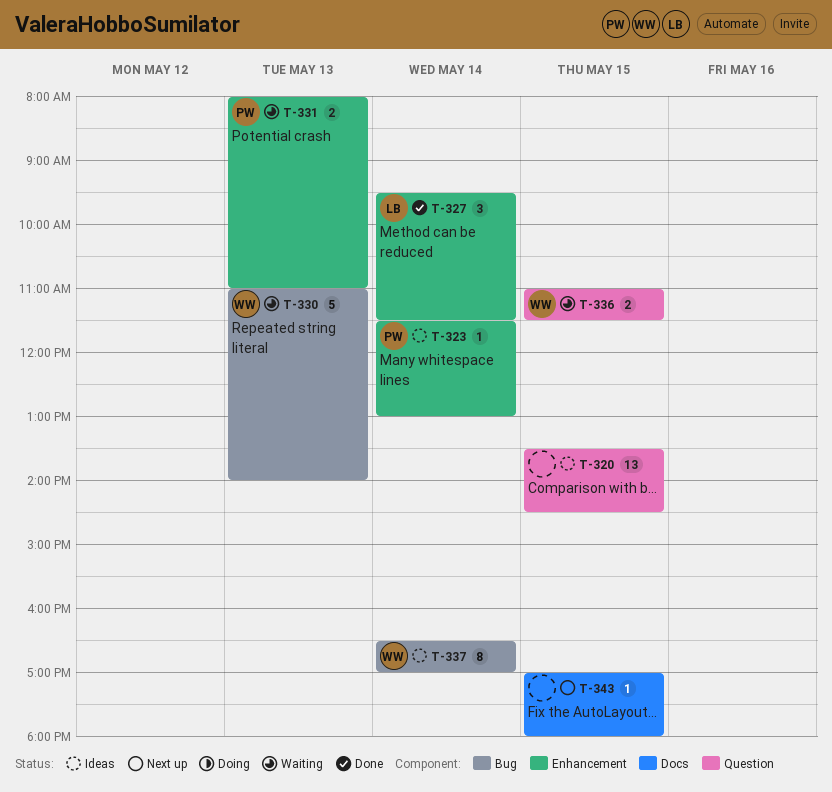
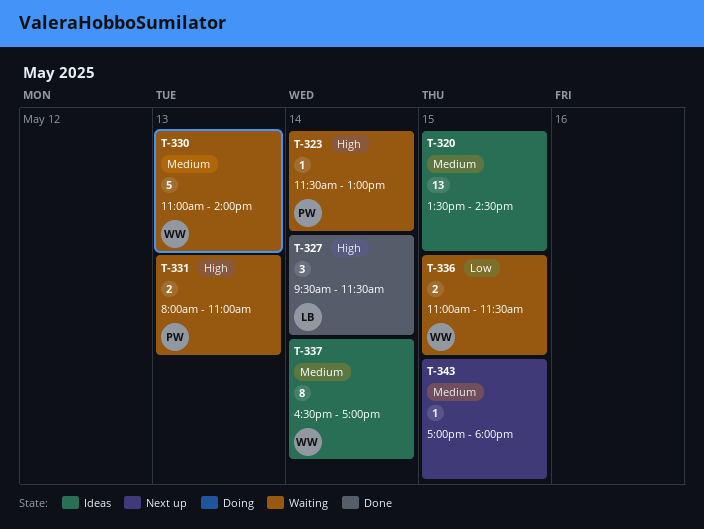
T-323, status: Ideas -> Waiting

